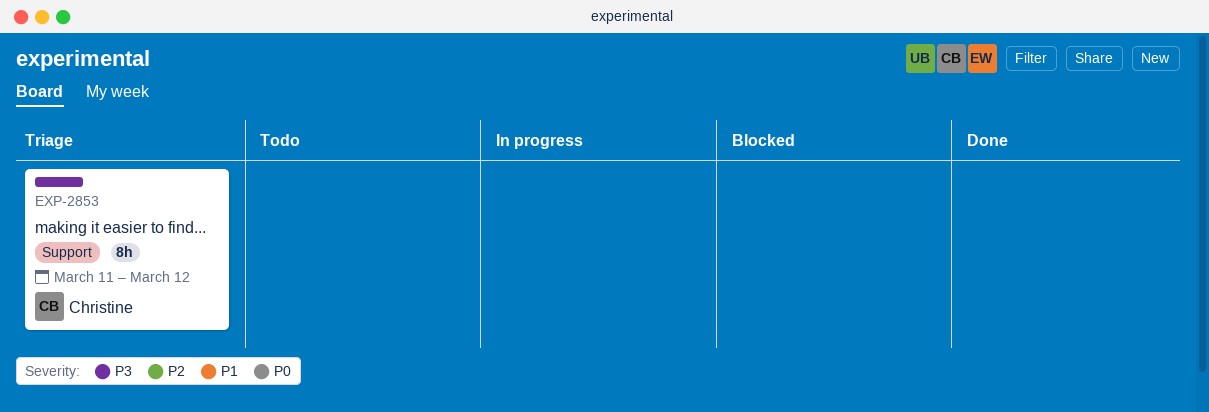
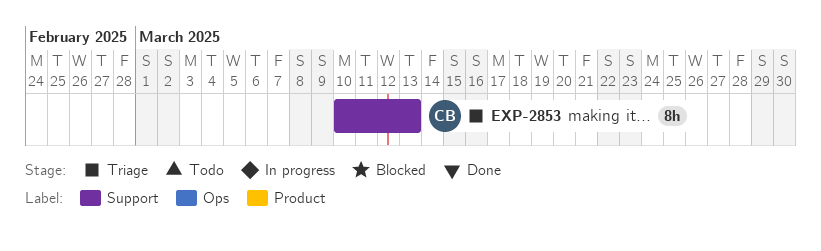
EXP-2853, start: Mar 11 -> Mar 10
EXP-2853, due: Mar 12 -> Mar 13

